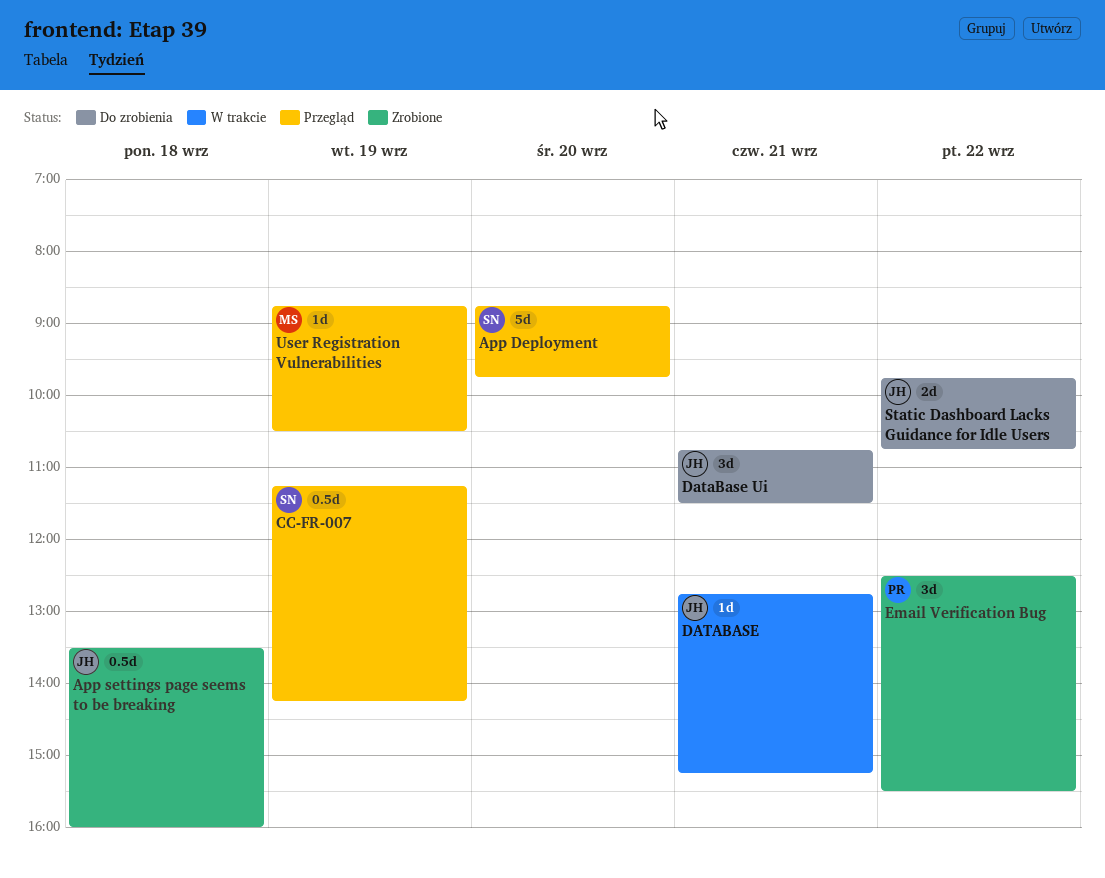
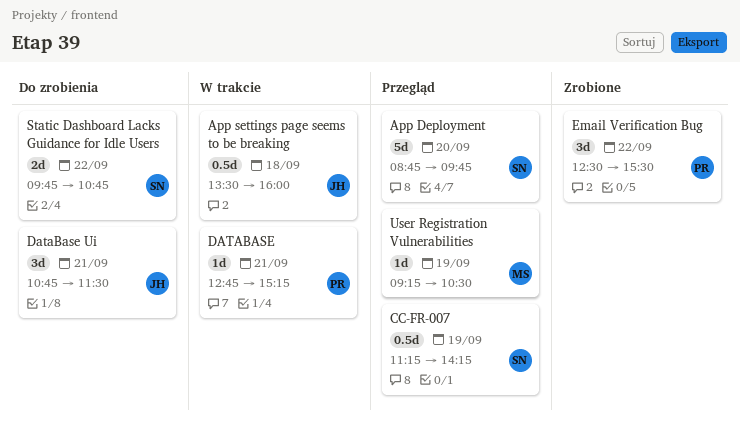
App settings page seems to be breaking, status: Zrobione -> W trakcie
DATABASE, owner: JH -> PR
Static Dashboard Lacks Guidance for Idle Users, owner: JH -> SN
User Registration Vulnerabilities, begins: 08:45 -> 09:15

